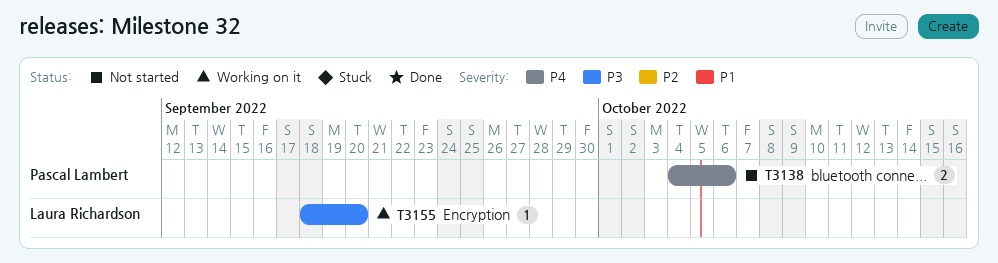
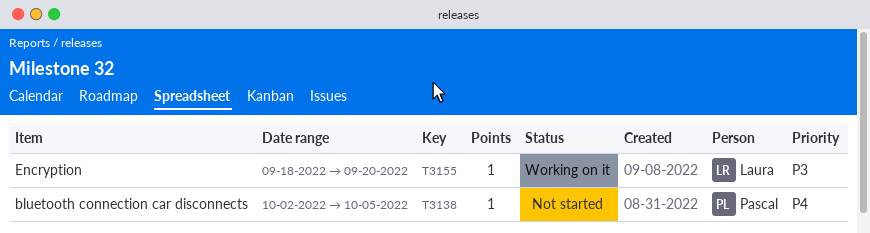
T3138, estimate: 2 -> 1
T3138, start: Oct 4 -> Oct 2
T3138, due: Oct 6 -> Oct 5

